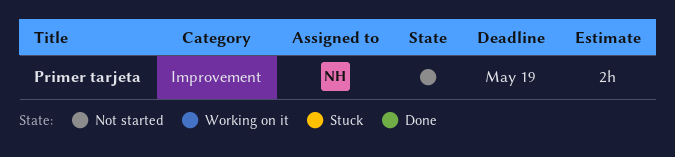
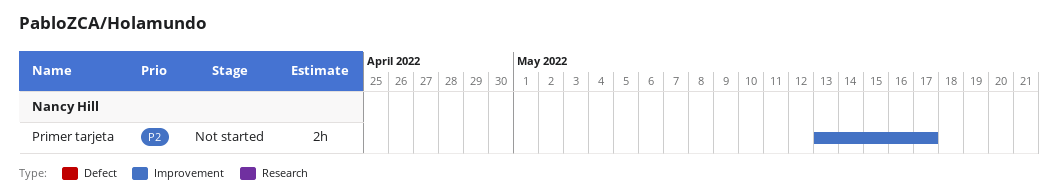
Primer tarjeta, due: May 19 -> May 17

